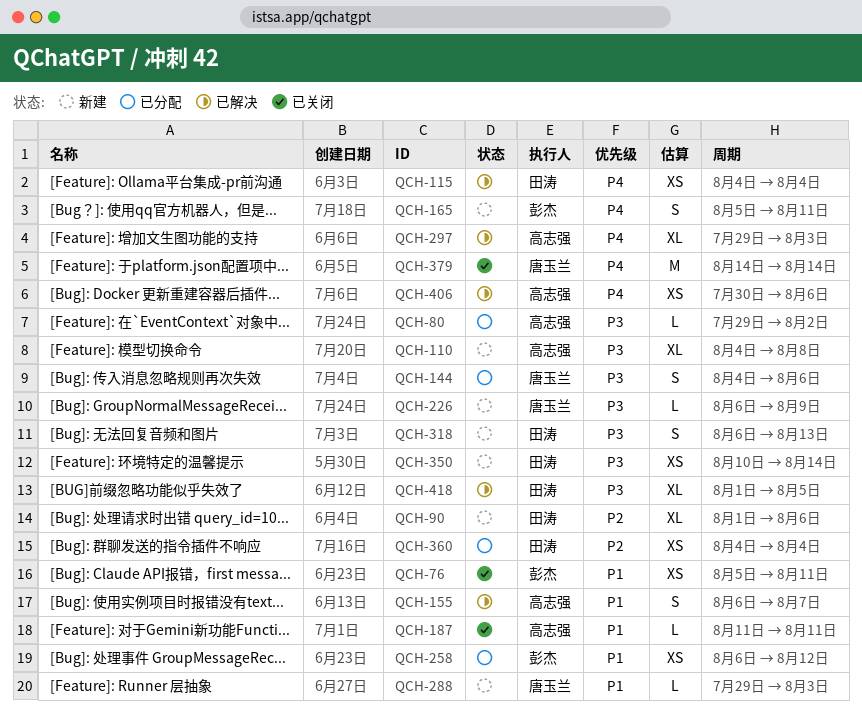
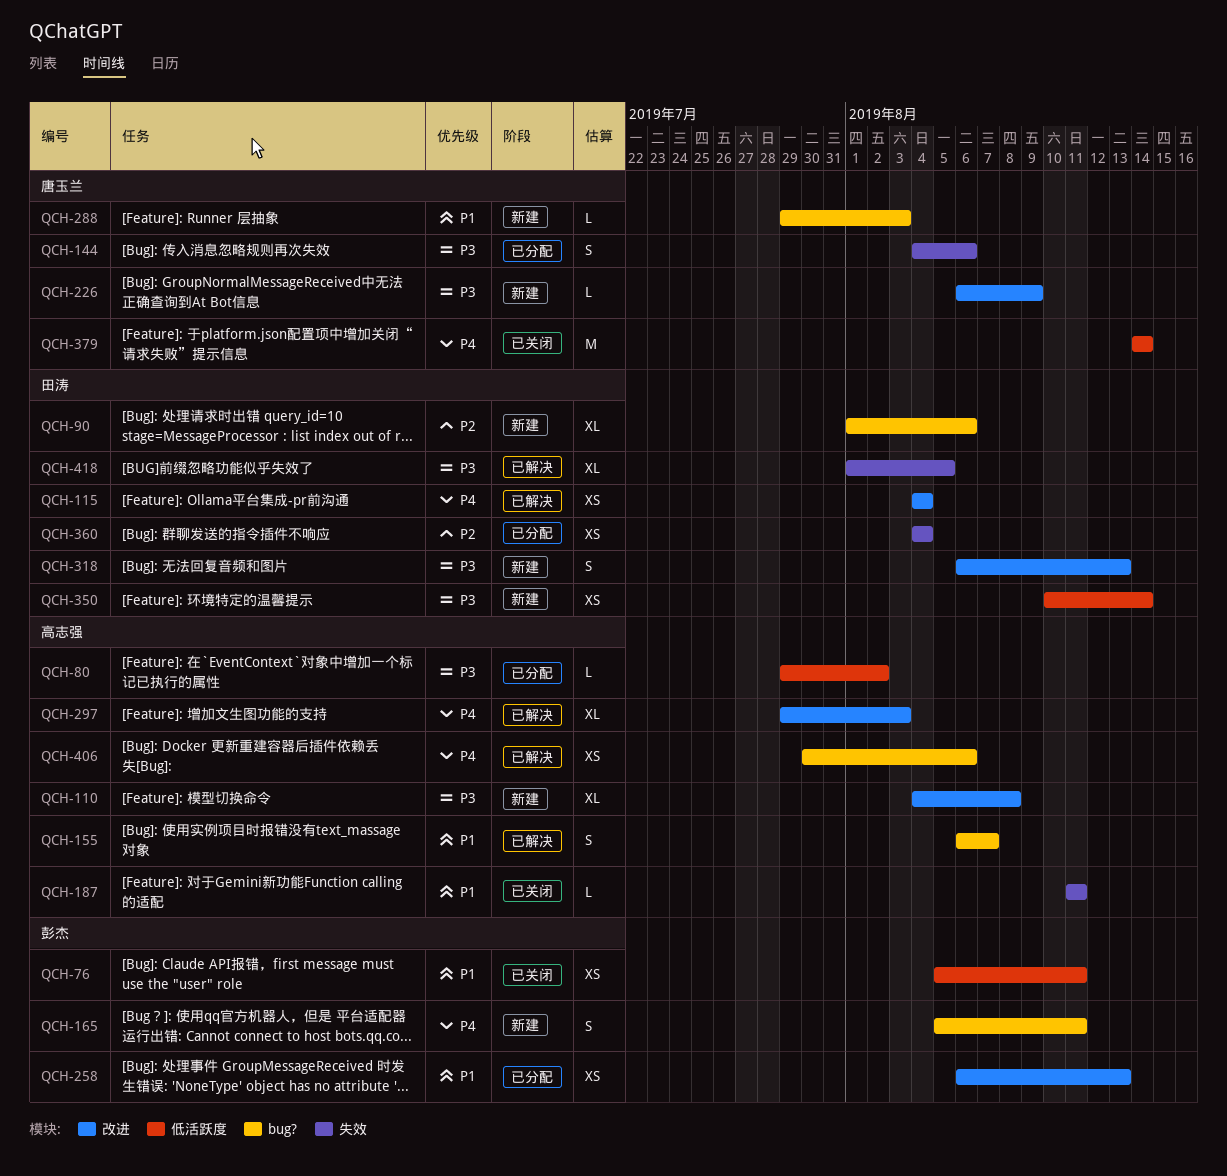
QCH-258, due: Aug 12 -> Aug 13

